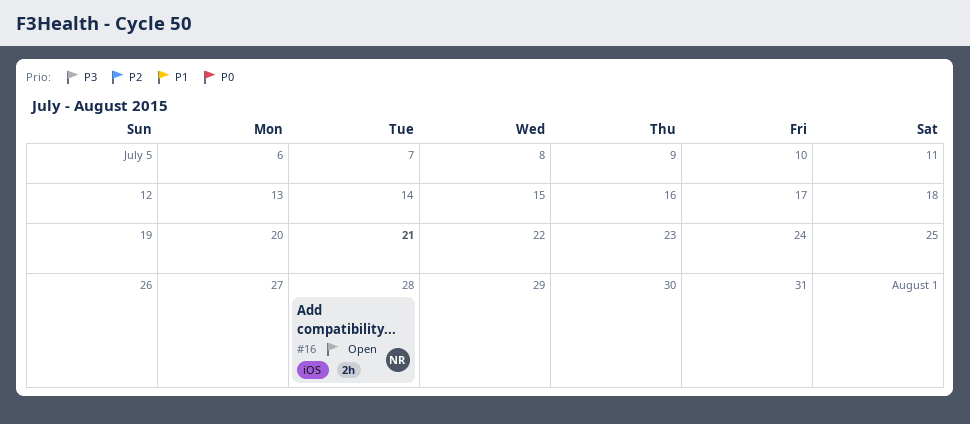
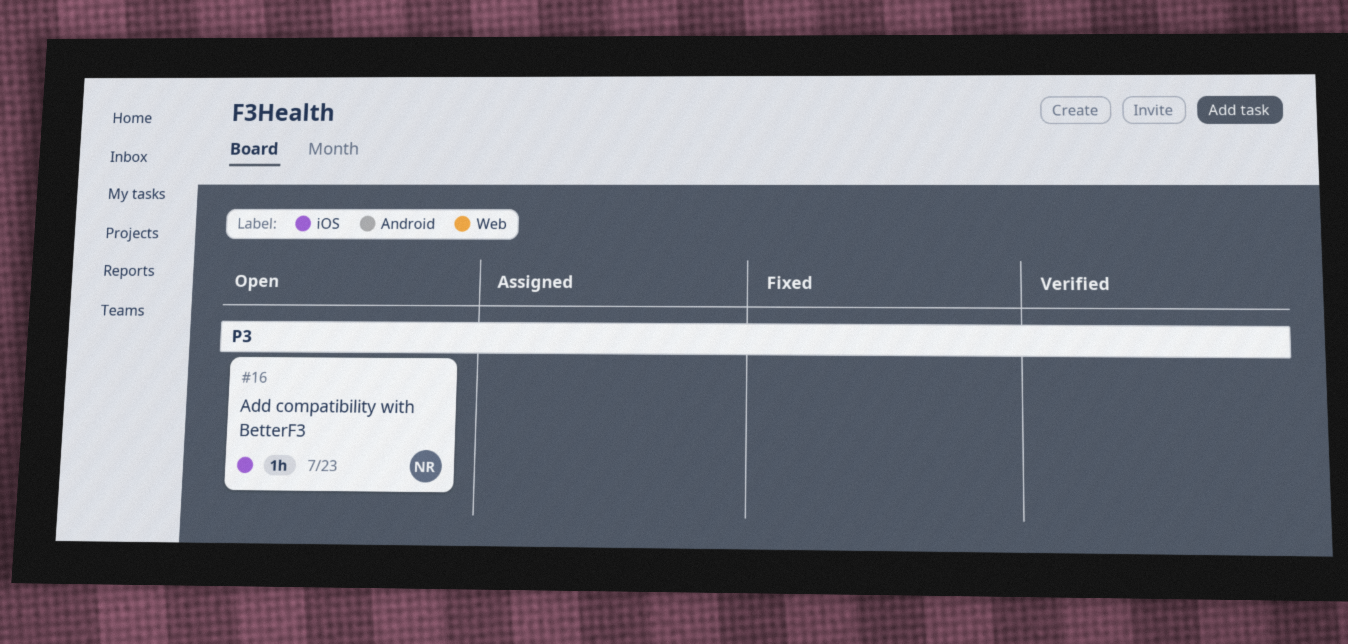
#16, estimate: 2h -> 1h
#16, due: Jul 28 -> Jul 23

